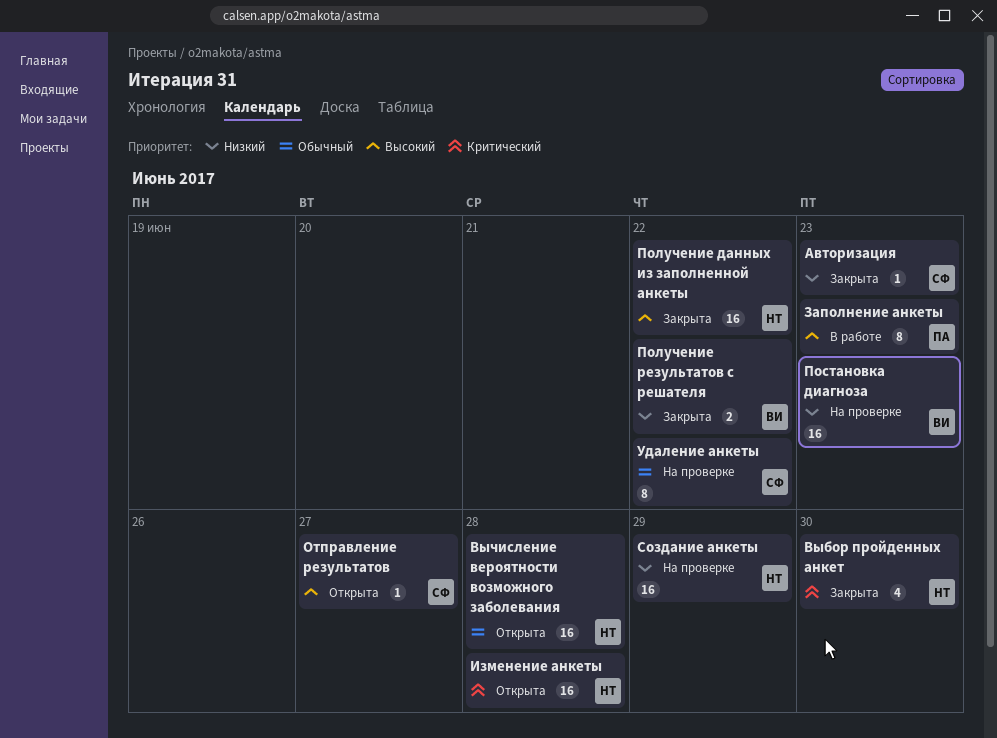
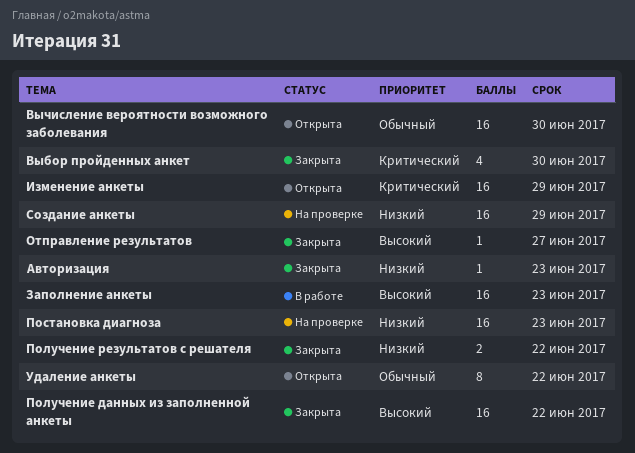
Вычисление вероятности возможного заболевания, due: Jun 28 -> Jun 30
Заполнение анкеты, estimate: 8 -> 16
Изменение анкеты, due: Jun 28 -> Jun 29
Отправление результатов, status: Открыта -> Закрыта
Удаление анкеты, status: На проверке -> Открыта

